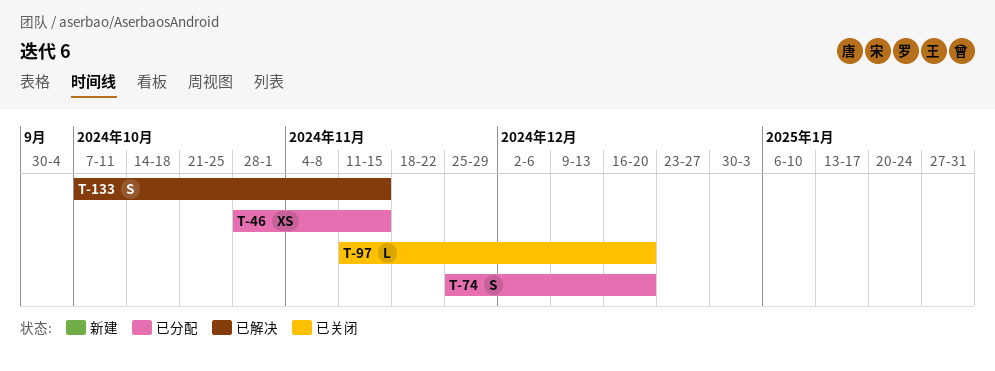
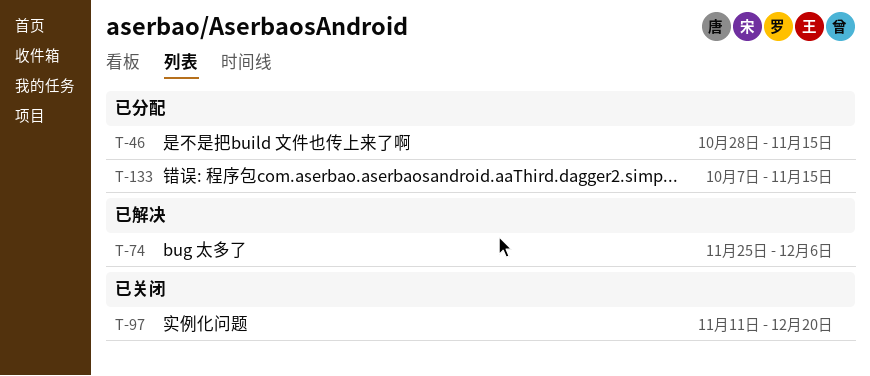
T-74, status: 已分配 -> 已解决
T-74, due: Dec 20 -> Dec 6
T-133, status: 已解决 -> 已分配

